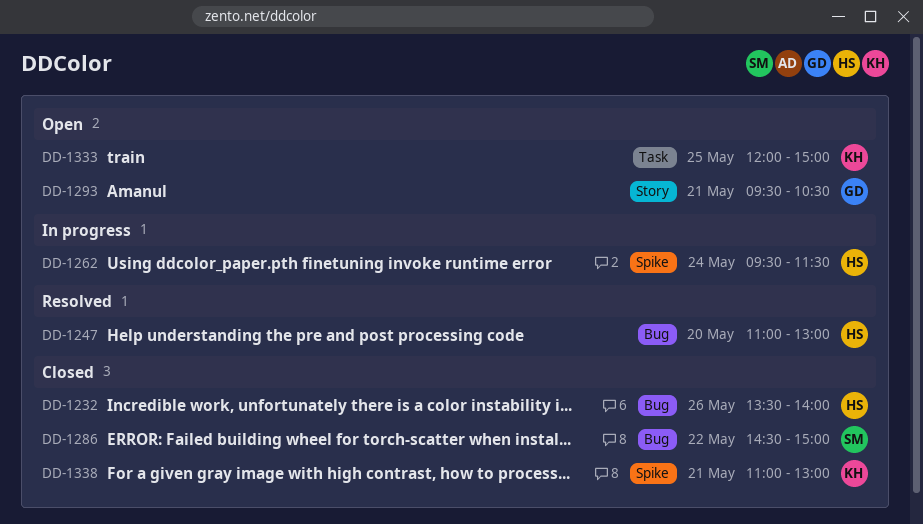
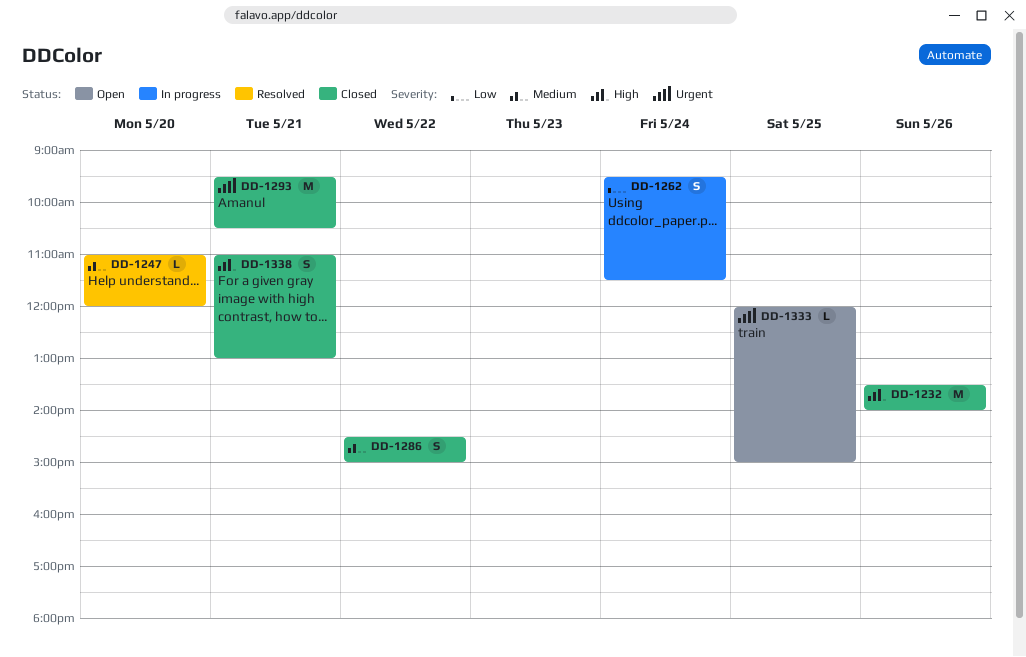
DD-1247, ends: 13:00 -> 12:00
DD-1293, status: Open -> Closed

